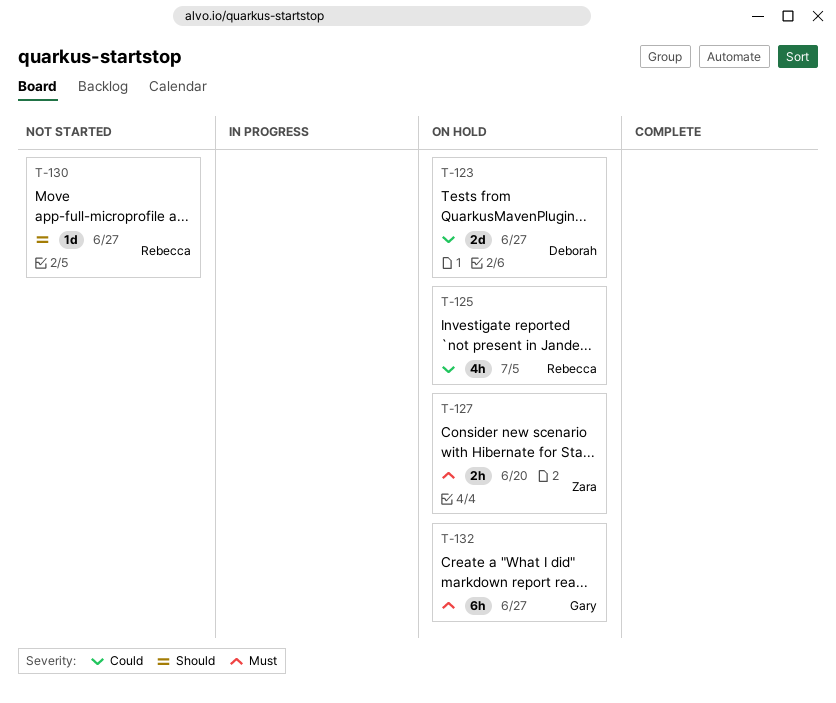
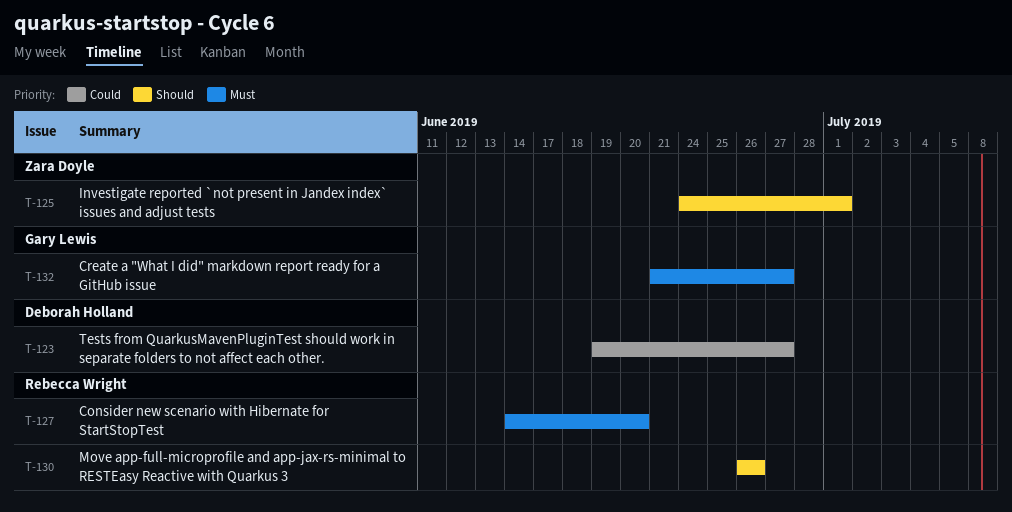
T-125, owner: Rebecca Wright -> Zara Doyle
T-125, priority: Could -> Should
T-125, due: Jul 5 -> Jul 1
T-127, owner: Zara Doyle -> Rebecca Wright
T-130, due: Jun 27 -> Jun 26

